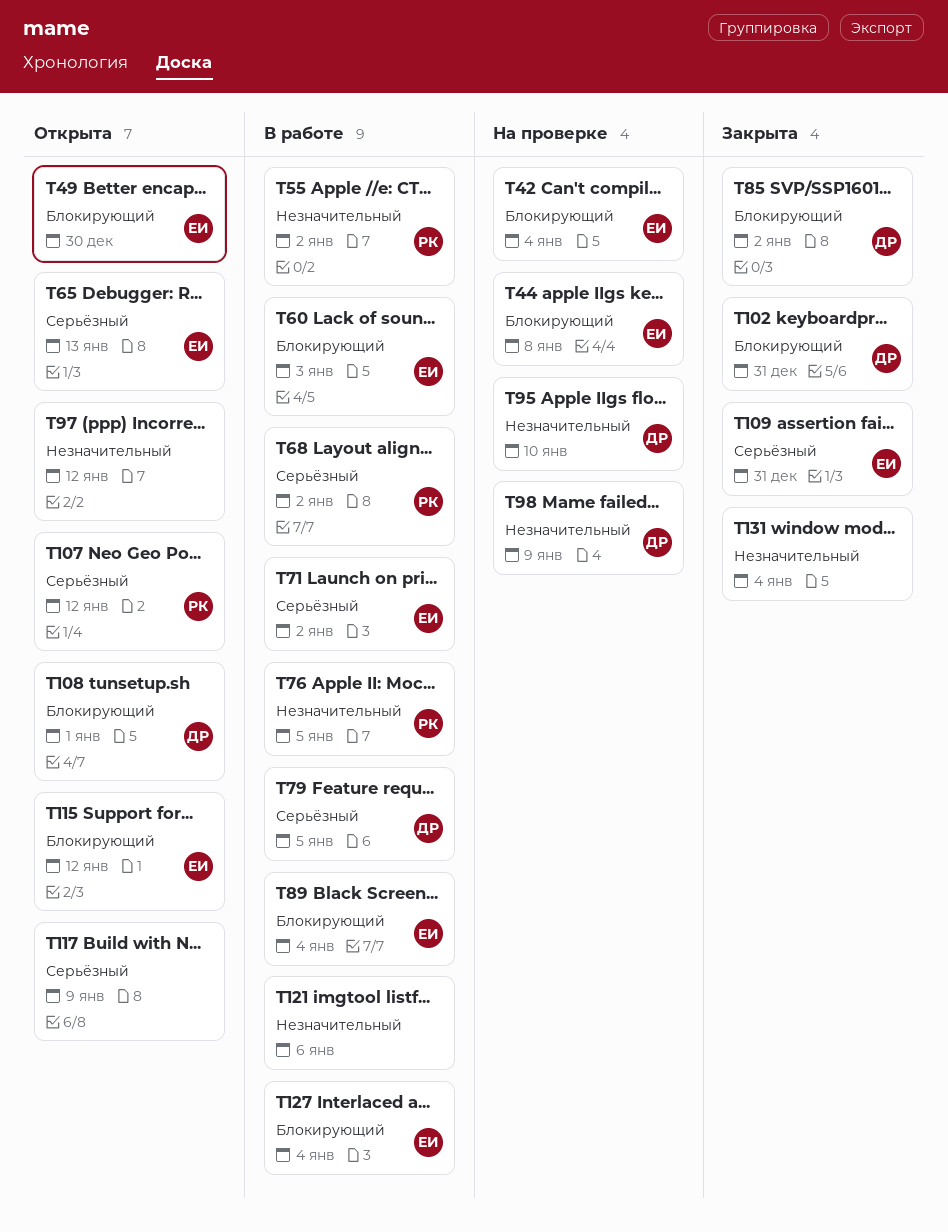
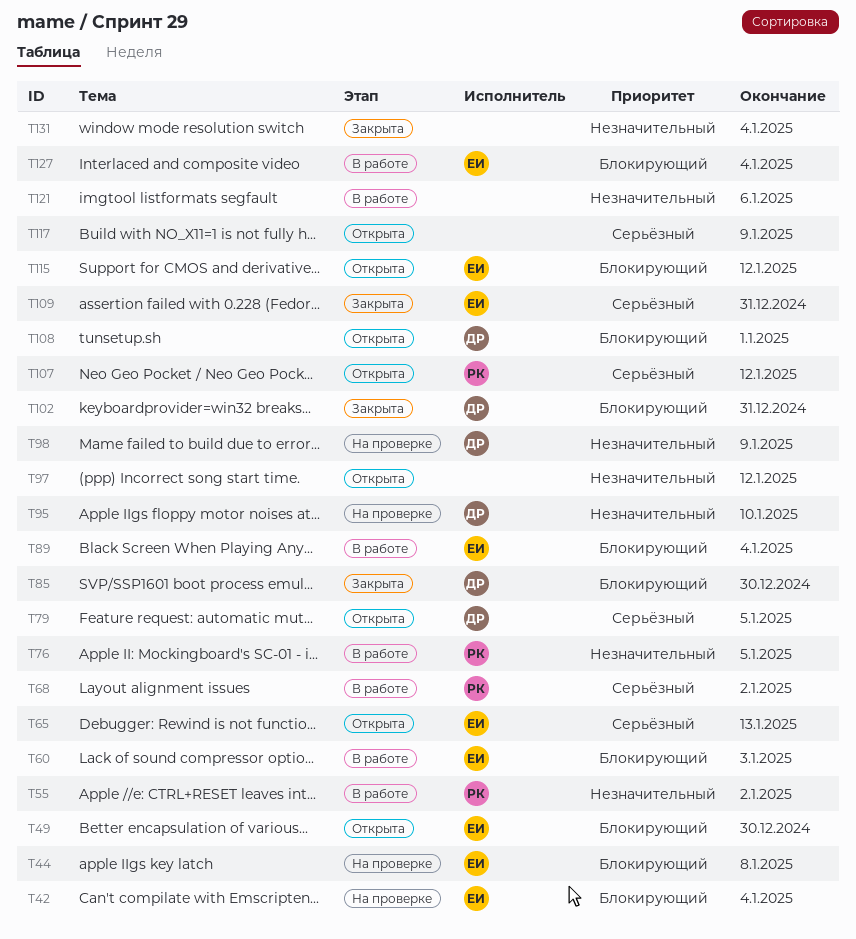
T71: present -> none
T79, status: В работе -> Открыта
T85, due: Jan 2 -> Dec 30

